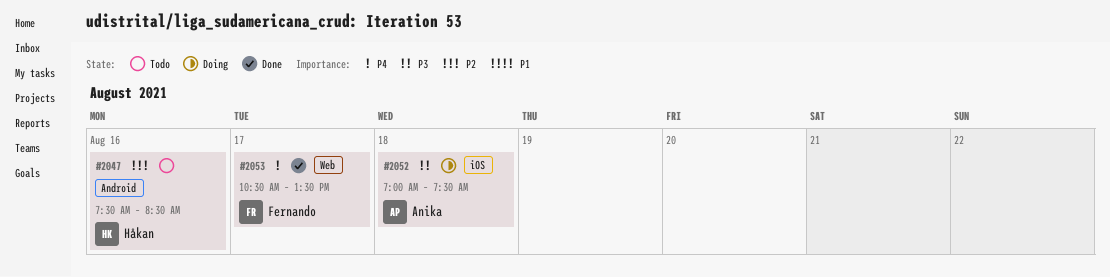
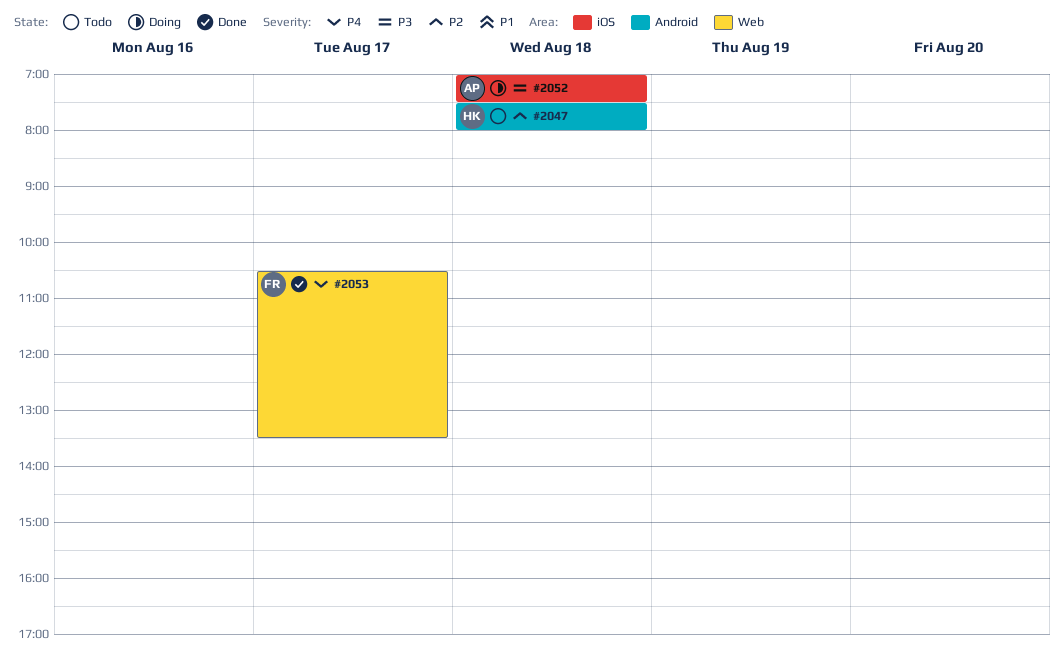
#2047, day: Aug 16 -> Aug 18
#2047, ends: 08:30 -> 08:00

